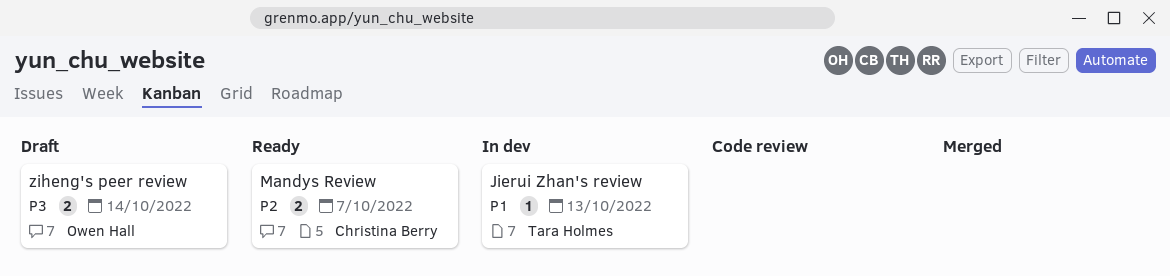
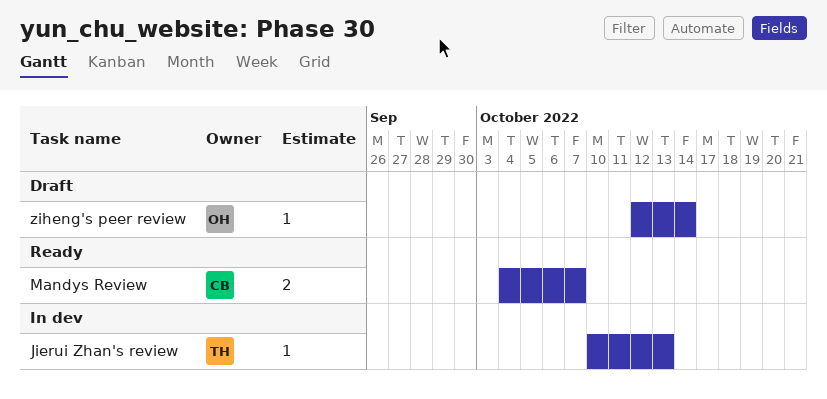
ziheng's peer review, estimate: 2 -> 1

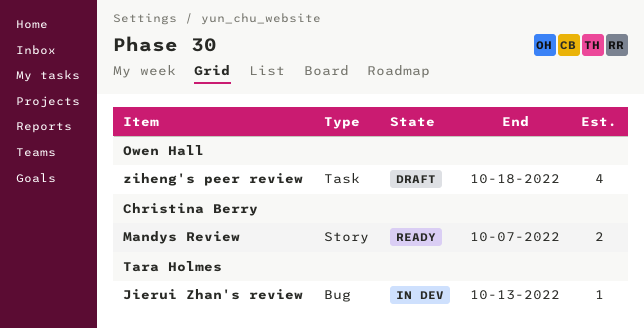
ziheng's peer review, estimate: 1 -> 4
ziheng's peer review, due: Oct 14 -> Oct 18

